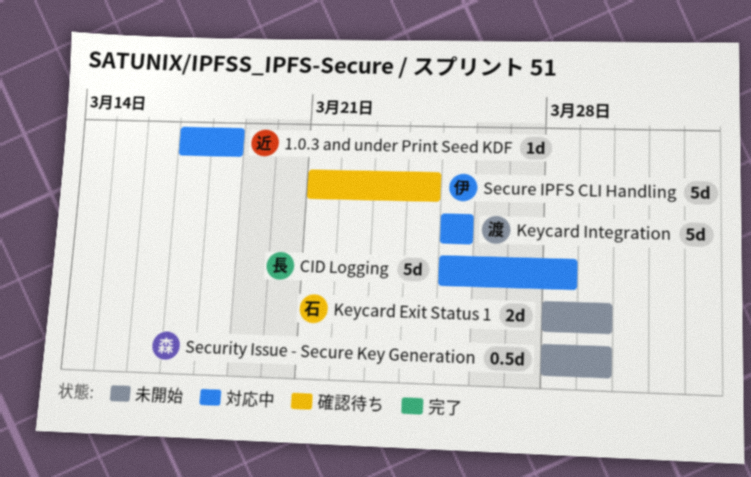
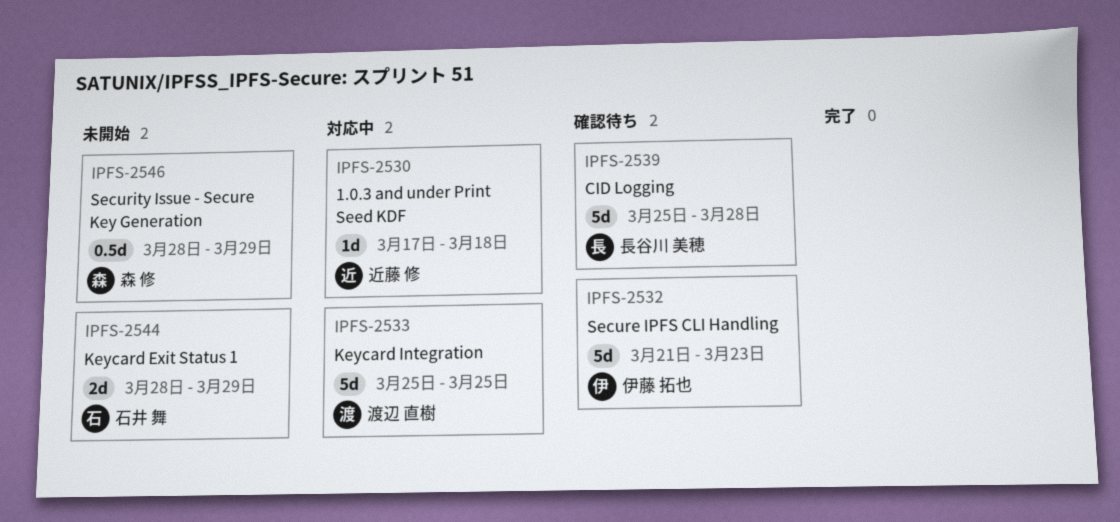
CID Logging, status: 対応中 -> 確認待ち
Secure IPFS CLI Handling, due: Mar 24 -> Mar 23

